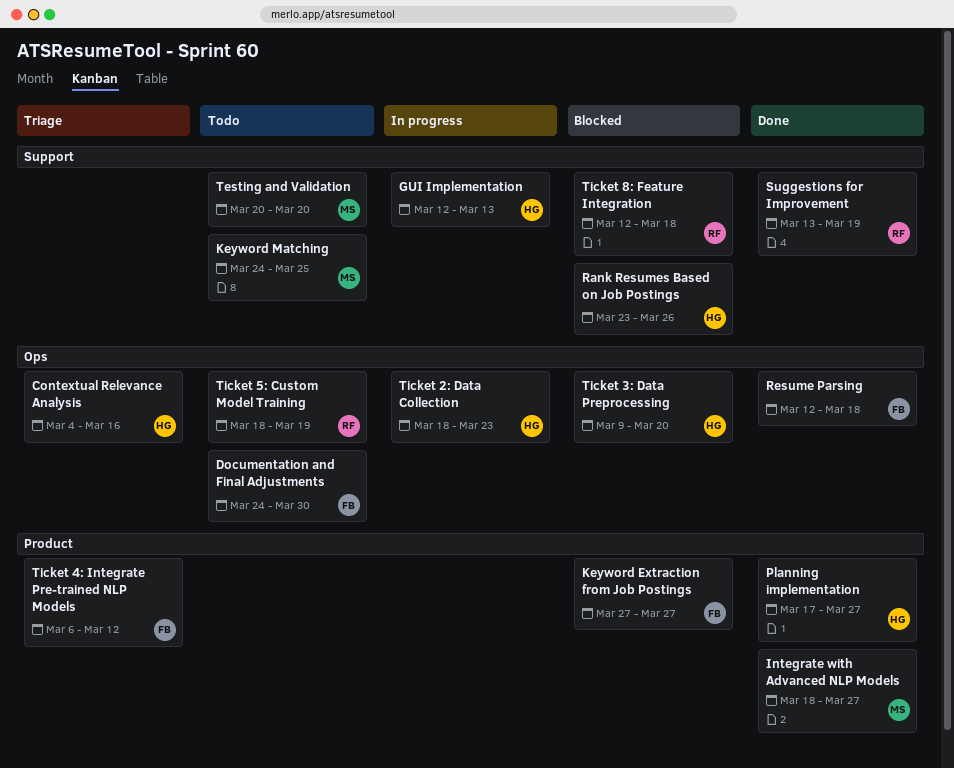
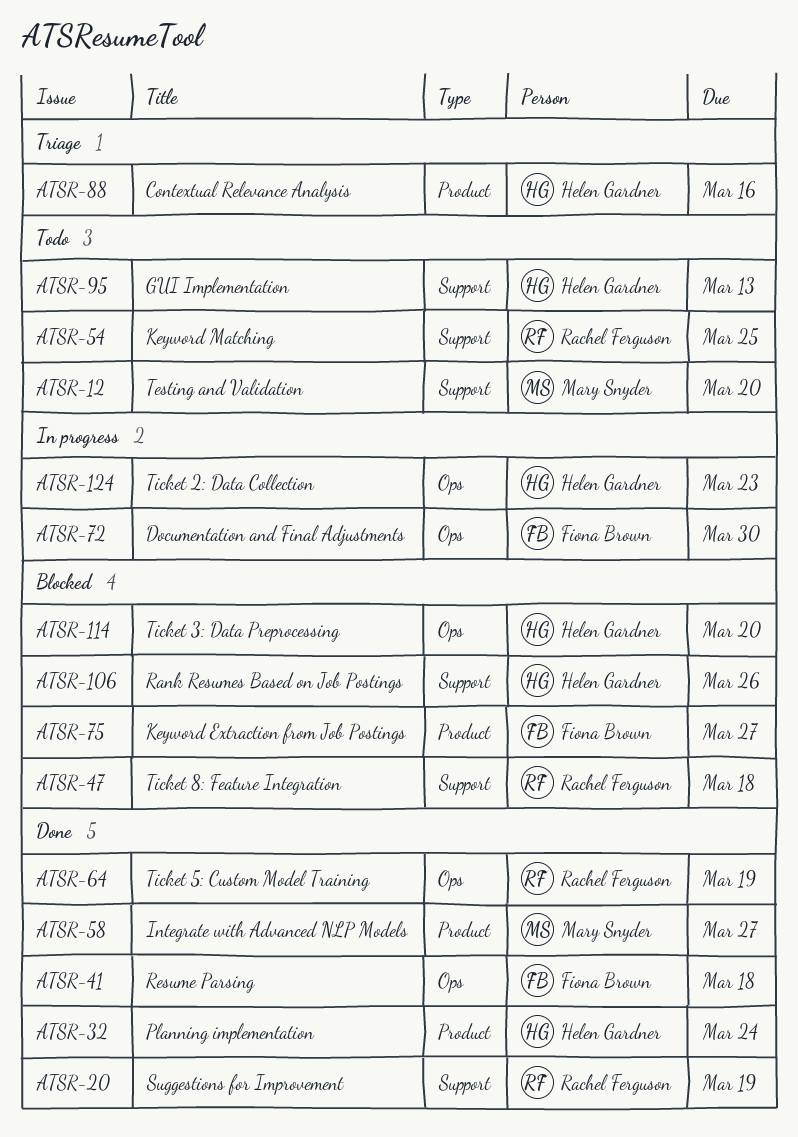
Contextual Relevance Analysis, label: Ops -> Product
Documentation and Final Adjustments, status: Todo -> In progress
GUI Implementation, status: In progress -> Todo
Keyword Matching, owner: Mary Snyder -> Rachel Ferguson
Planning implementation, due: Mar 27 -> Mar 24
Ticket 4: Integrate Pre-trained NLP Models: present -> none
Ticket 5: Custom Model Training, status: Todo -> Done

